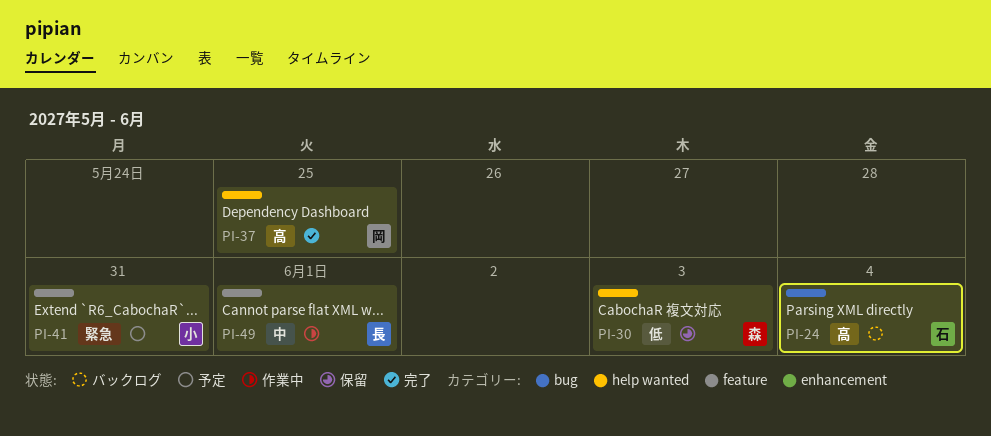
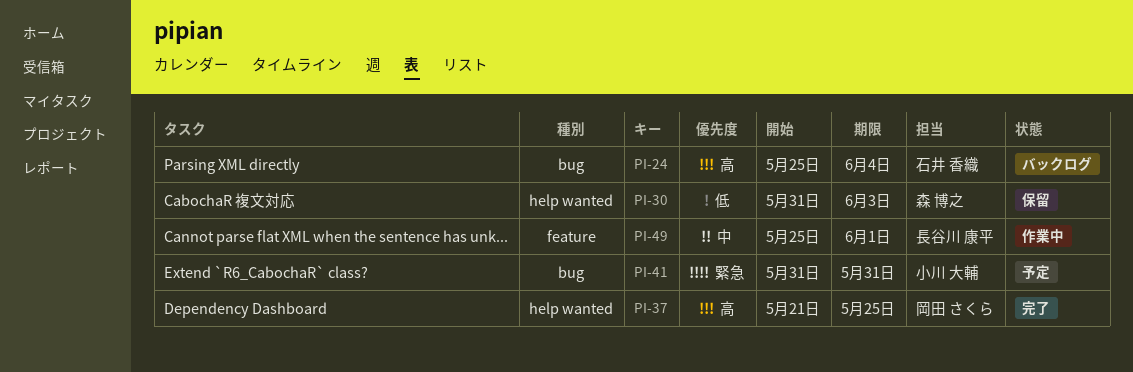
PI-41, label: feature -> bug

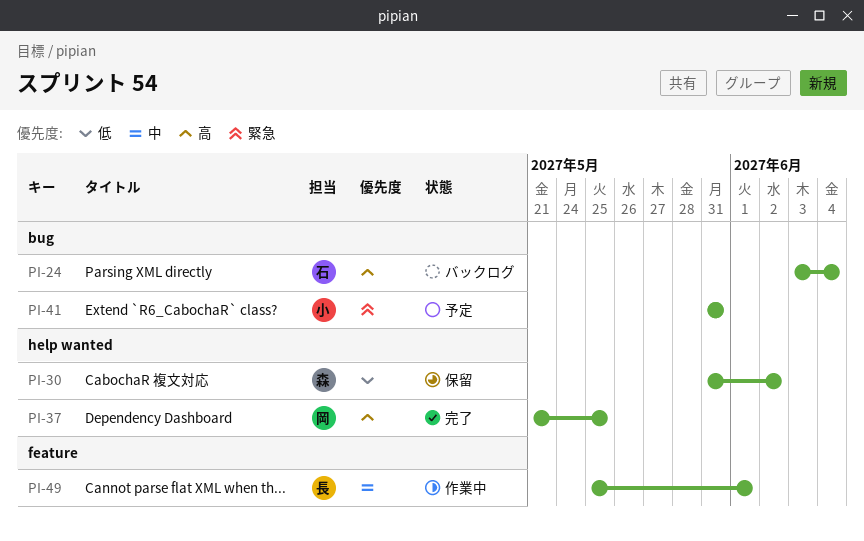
PI-24, start: May 25 -> Jun 3
PI-30, due: Jun 3 -> Jun 2

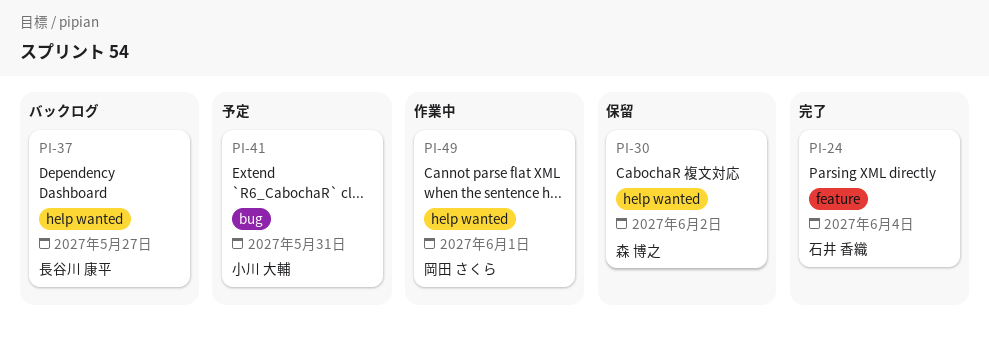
PI-24, status: バックログ -> 完了
PI-24, label: bug -> feature
PI-37, status: 完了 -> バックログ
PI-37, owner: 岡田 さくら -> 長谷川 康平
PI-37, due: May 25 -> May 27
PI-49, owner: 長谷川 康平 -> 岡田 さくら
PI-49, label: feature -> help wanted

